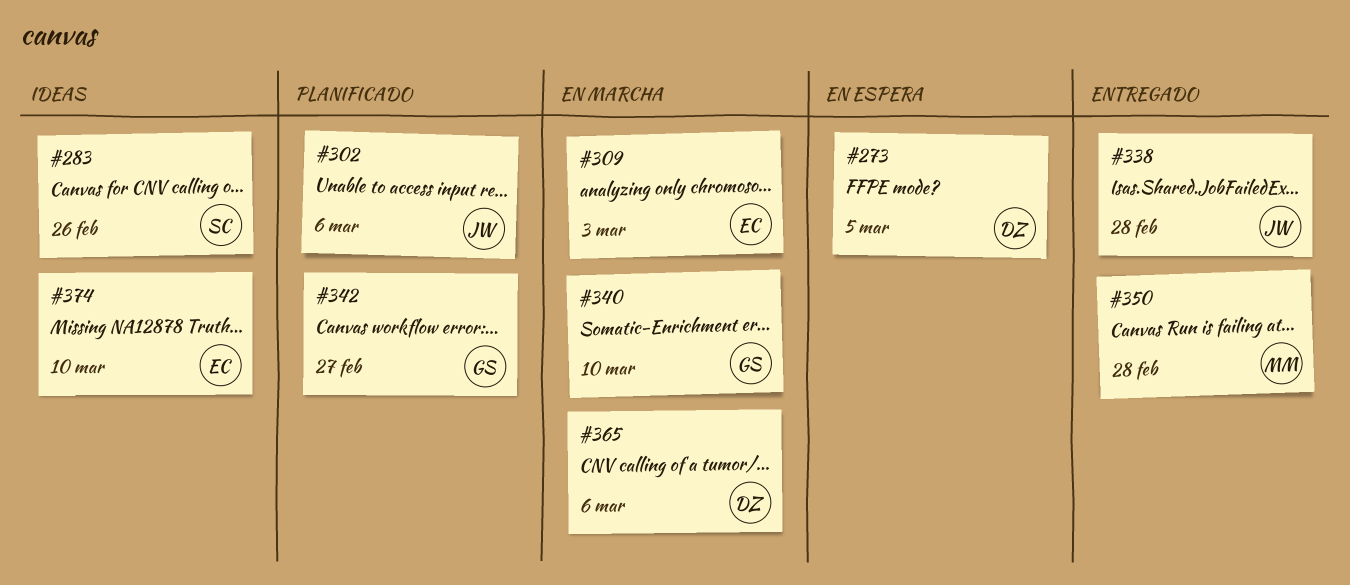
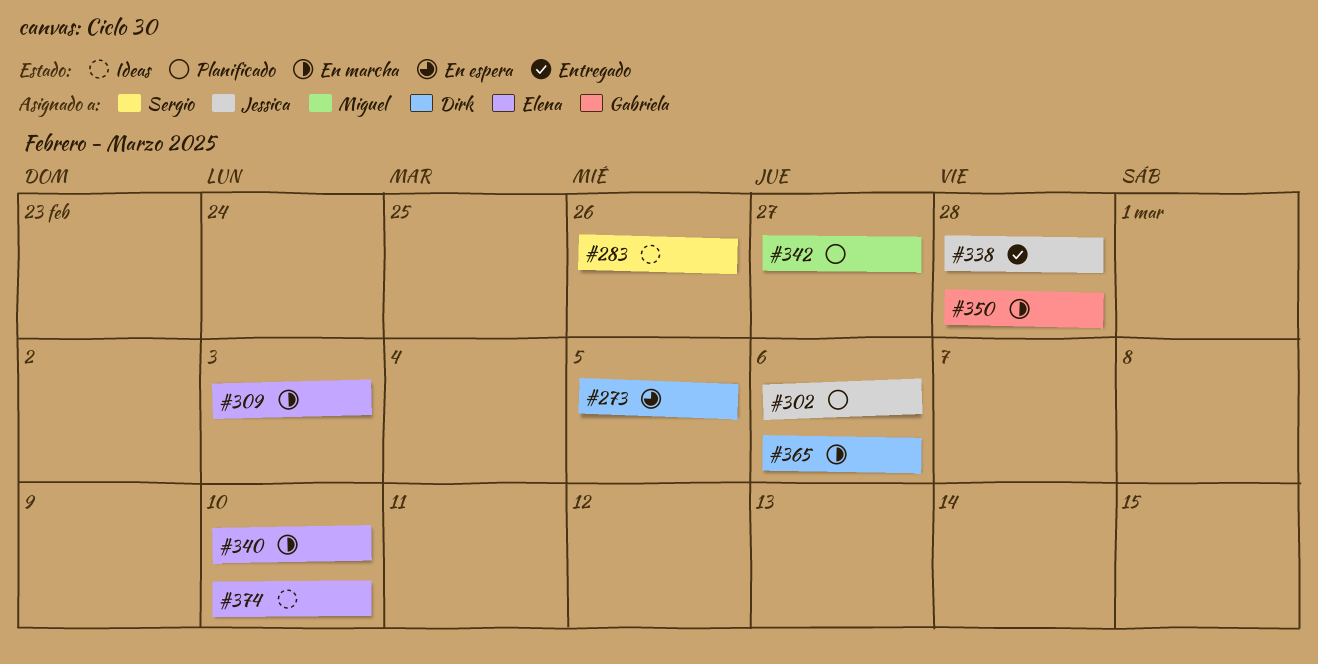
#340, owner: Gabriela -> Elena
#342, owner: Gabriela -> Miguel
#350, status: Entregado -> En marcha
#350, owner: Miguel -> Gabriela

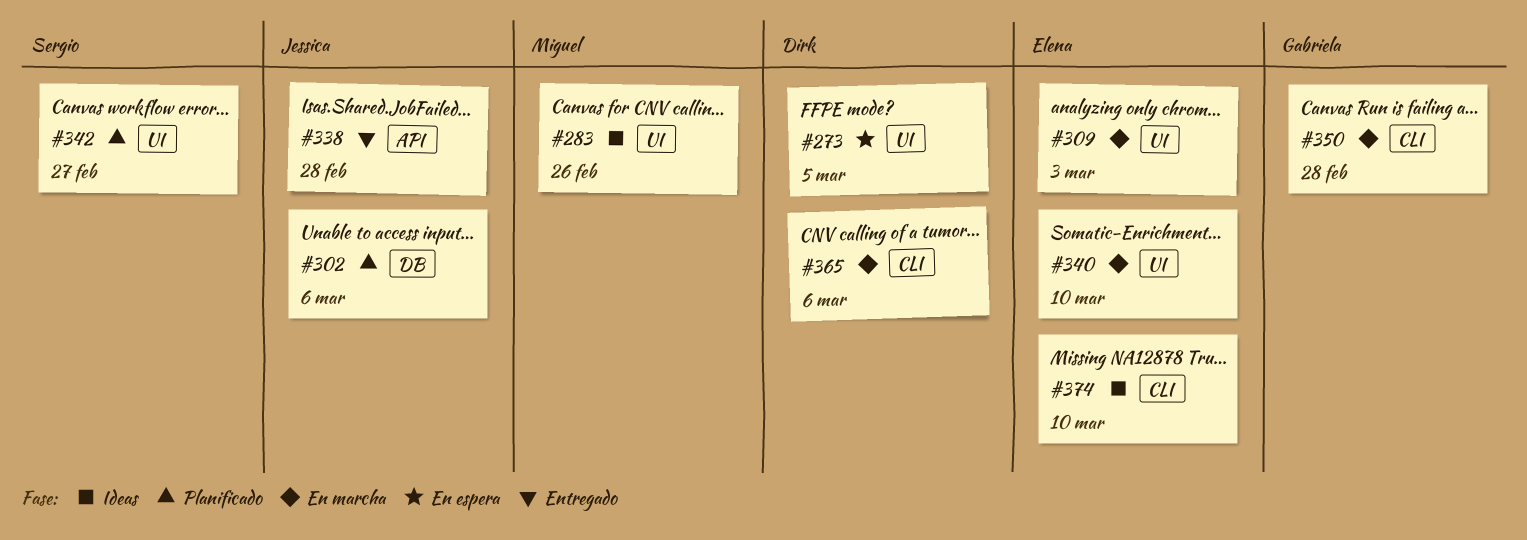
#283, owner: Sergio -> Miguel
#342, owner: Miguel -> Sergio

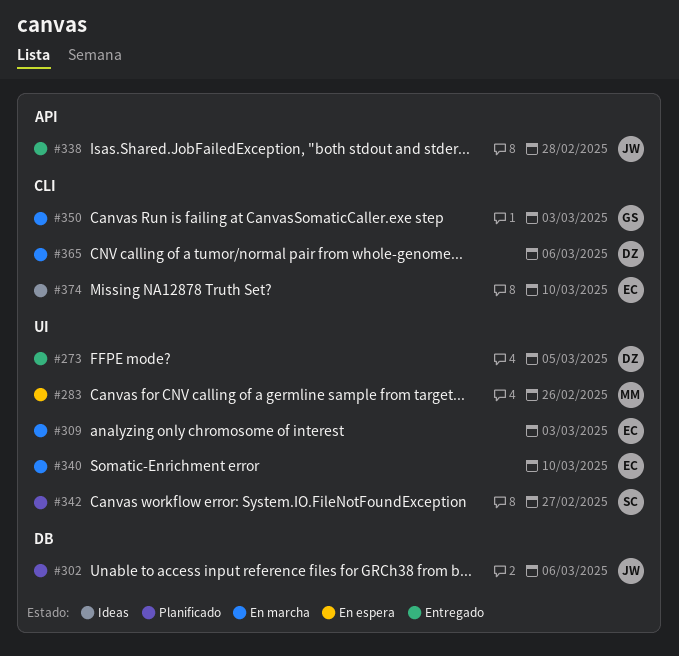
#273, status: En espera -> Entregado
#283, status: Ideas -> En espera
#350, due: Feb 28 -> Mar 3

